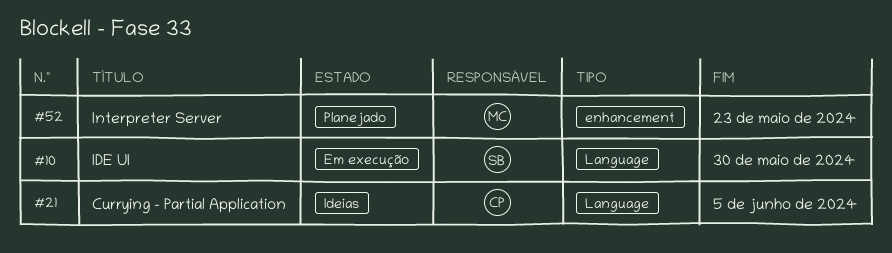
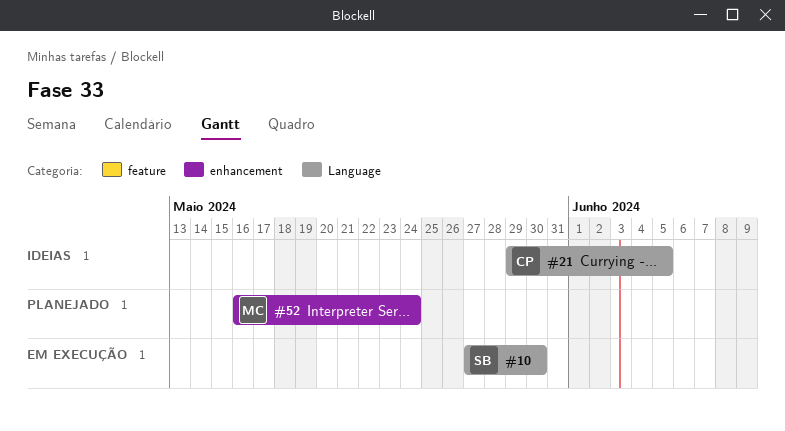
#52, due: May 23 -> May 24

